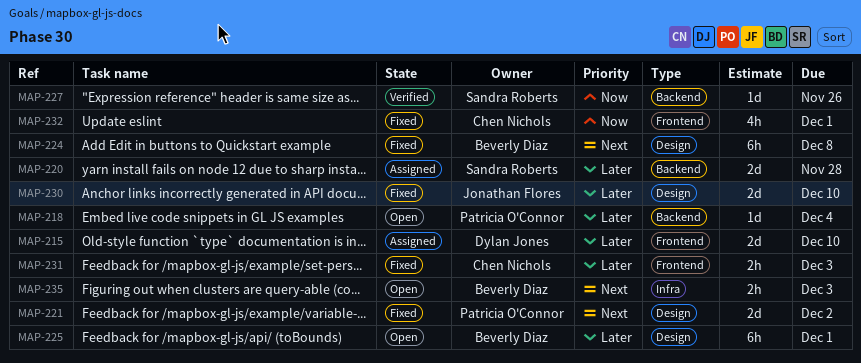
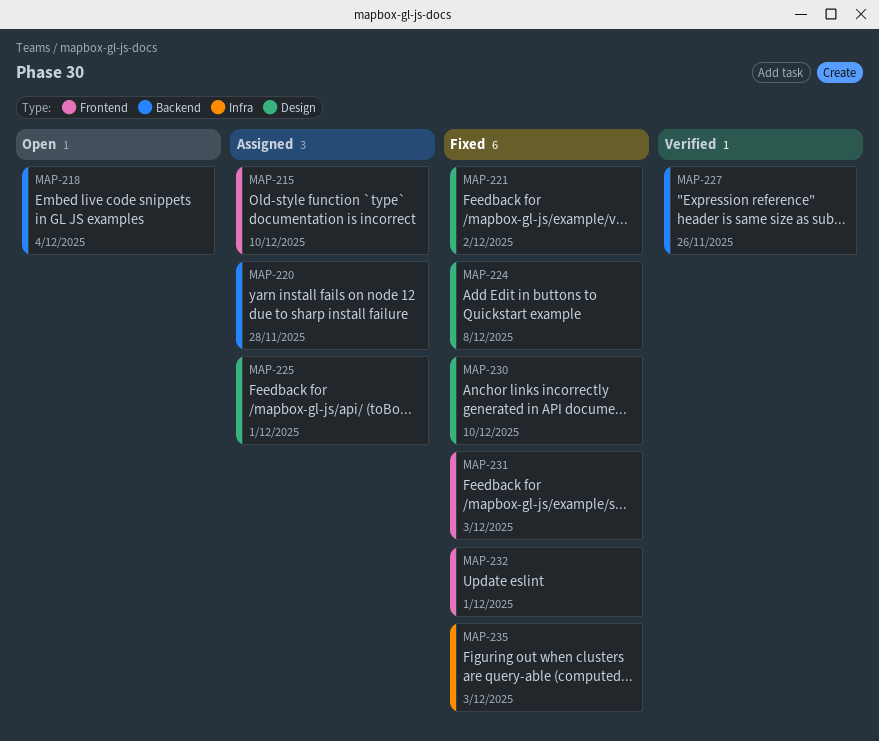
MAP-225, status: Open -> Assigned
MAP-235, status: Open -> Fixed

